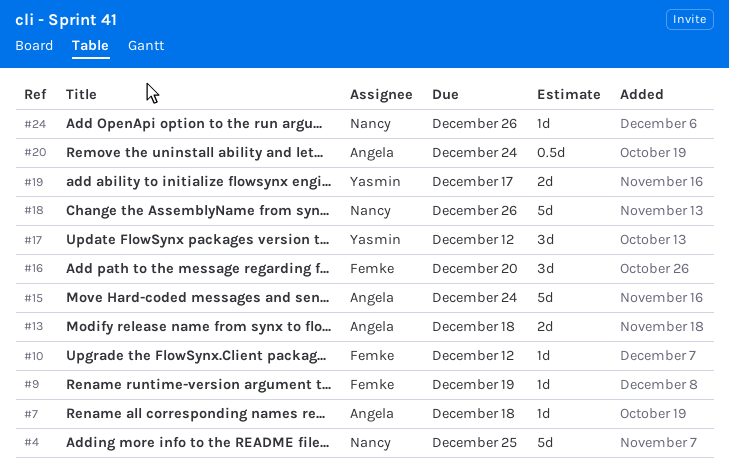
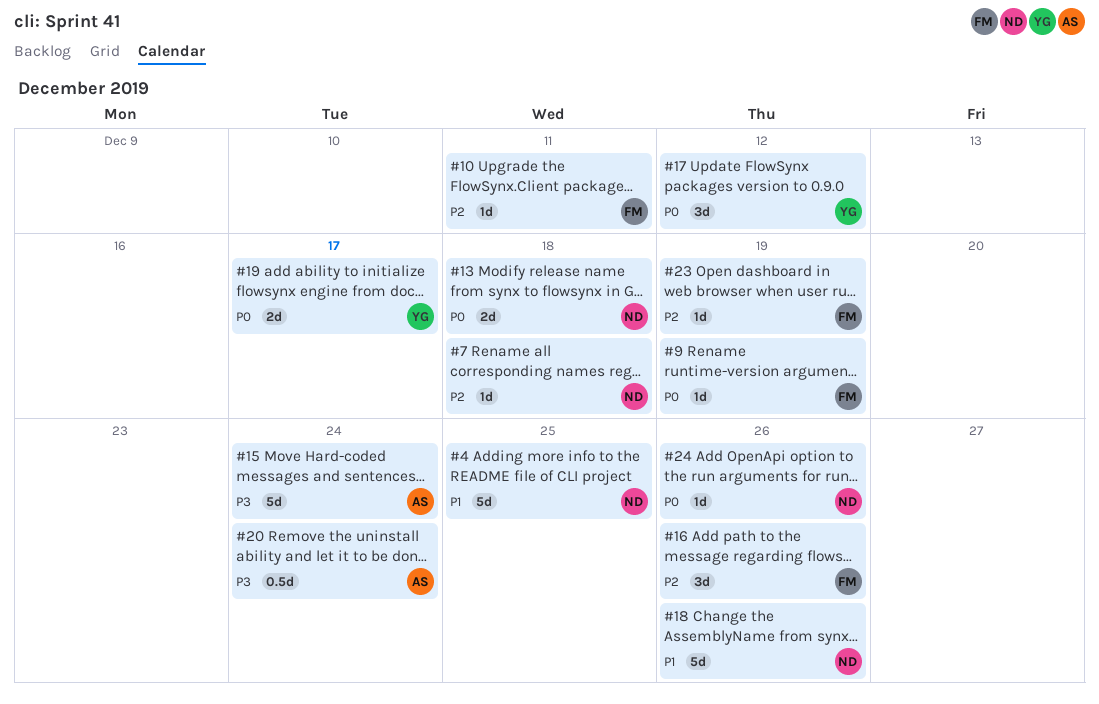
#7, owner: Angela -> Nancy
#10, due: Dec 12 -> Dec 11
#13, owner: Angela -> Nancy
#16, due: Dec 20 -> Dec 26
#23: none -> present

